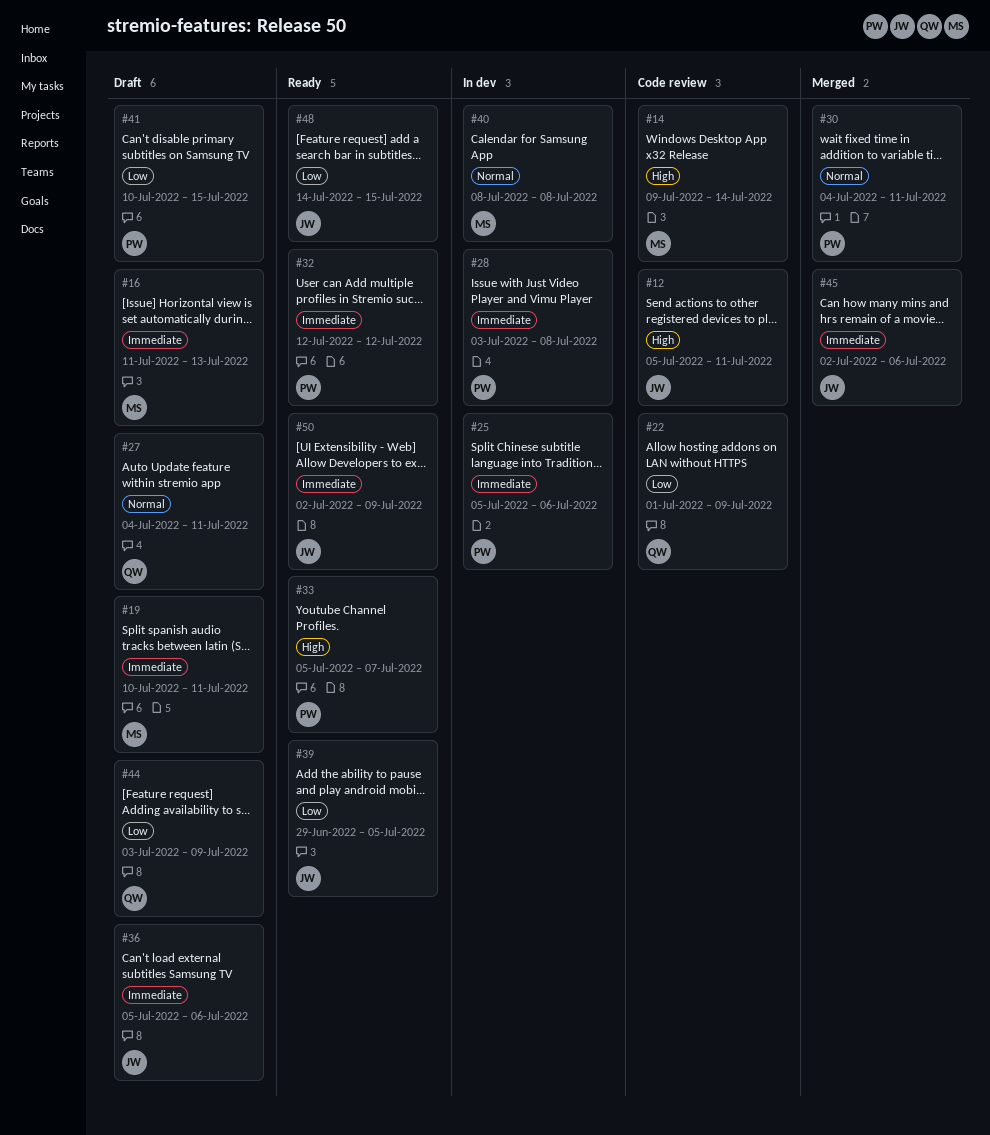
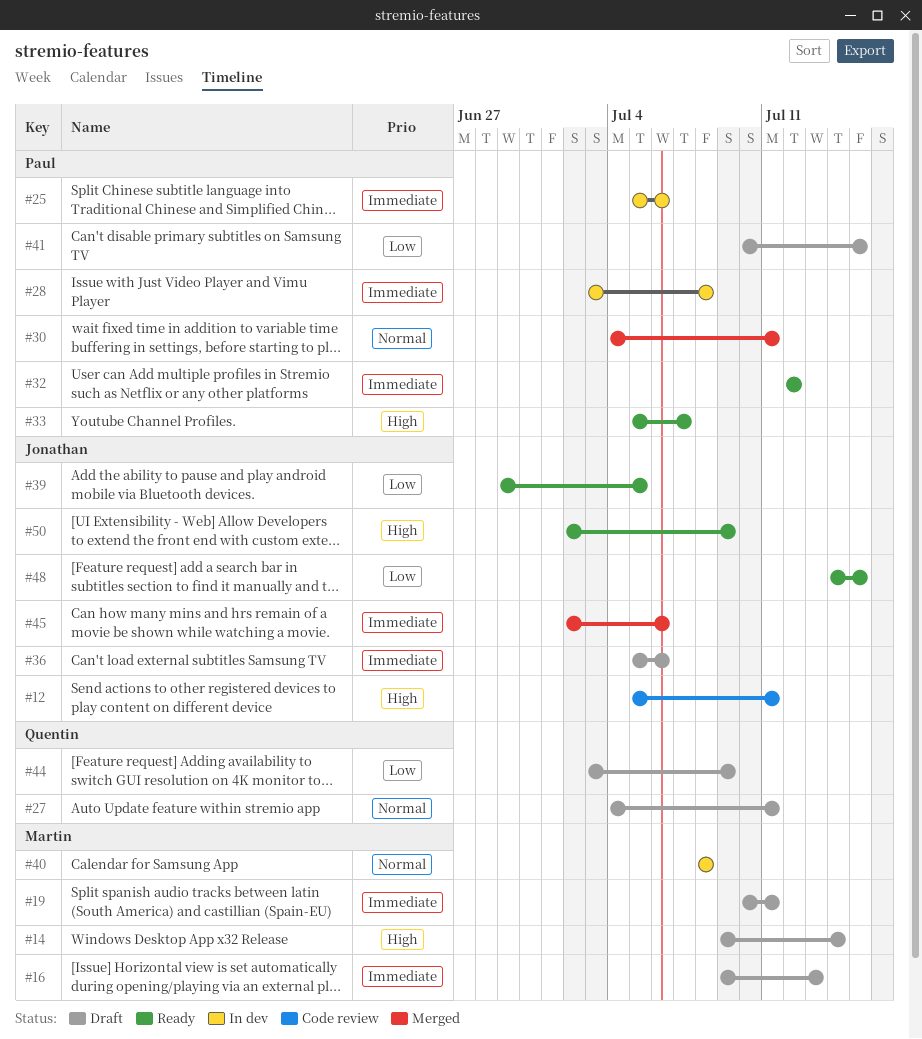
#14, status: Code review -> Draft
#16, start: Jul 11 -> Jul 9
#22: present -> none
#50, priority: Immediate -> High

